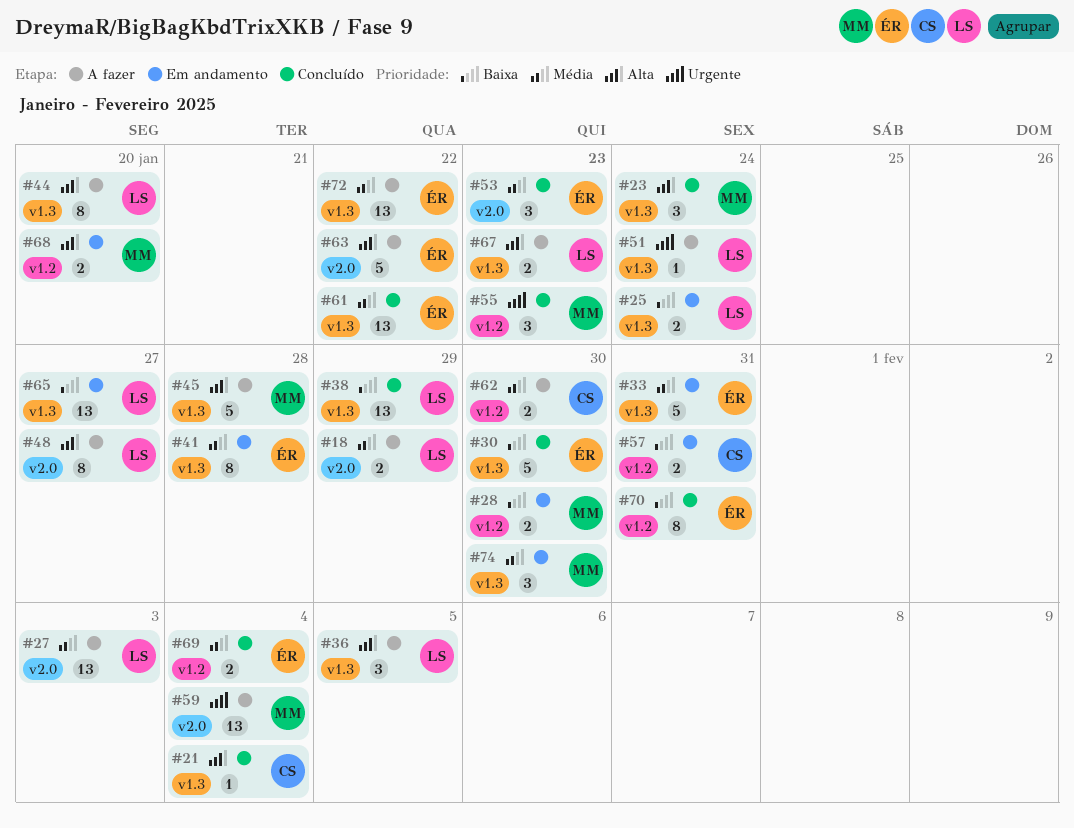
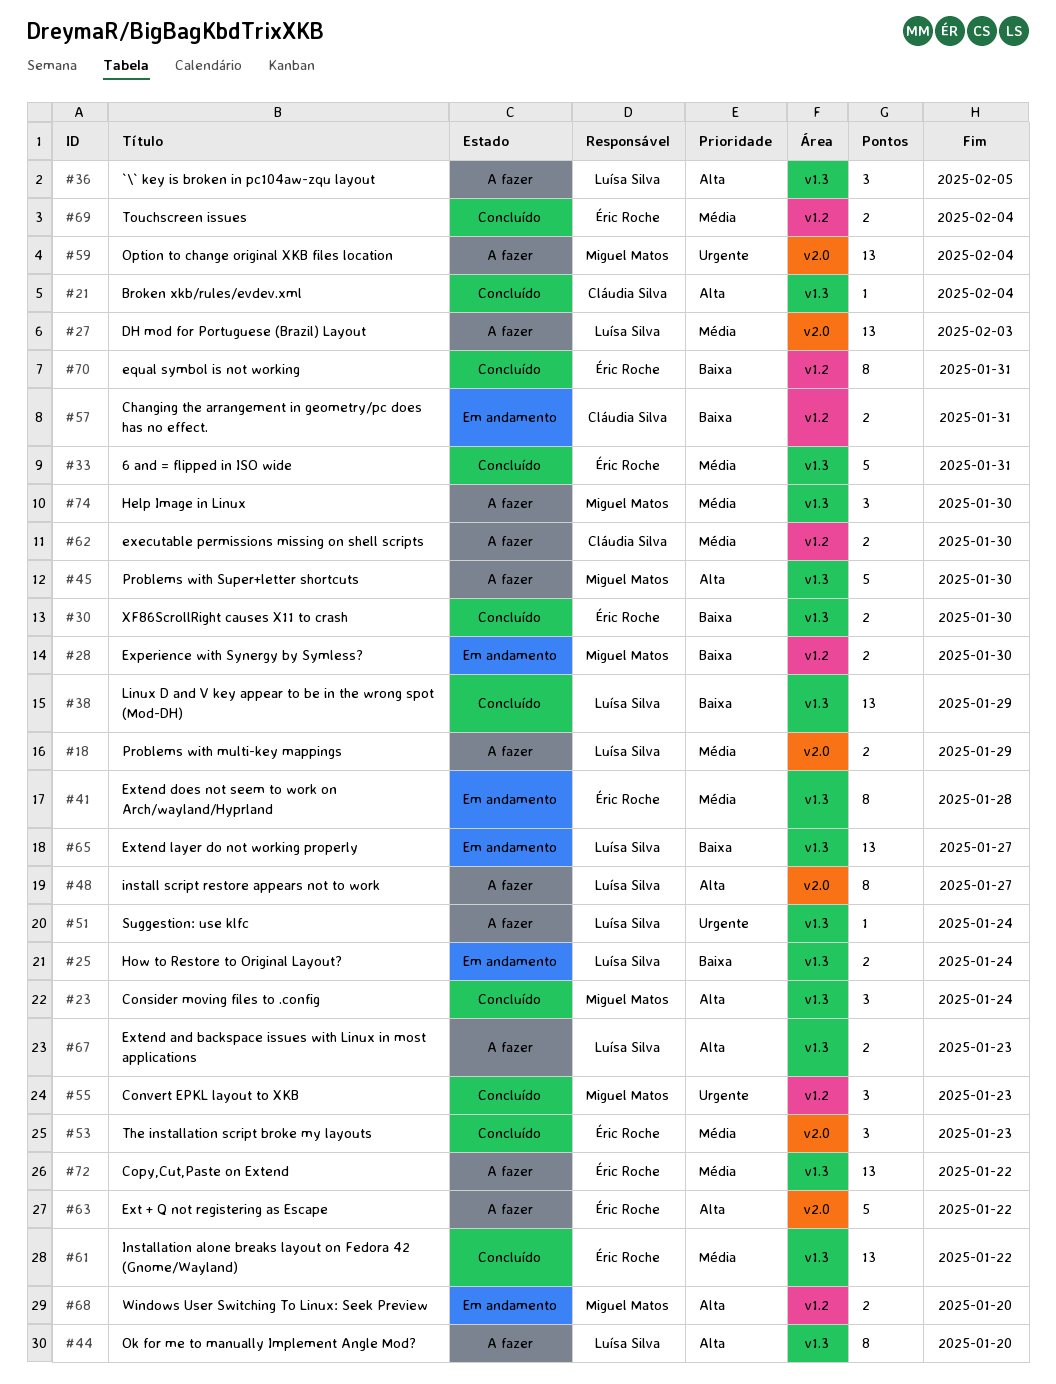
#30, estimate: 5 -> 2
#33, status: Em andamento -> Concluído
#45, due: Jan 28 -> Jan 30
#74, status: Em andamento -> A fazer

